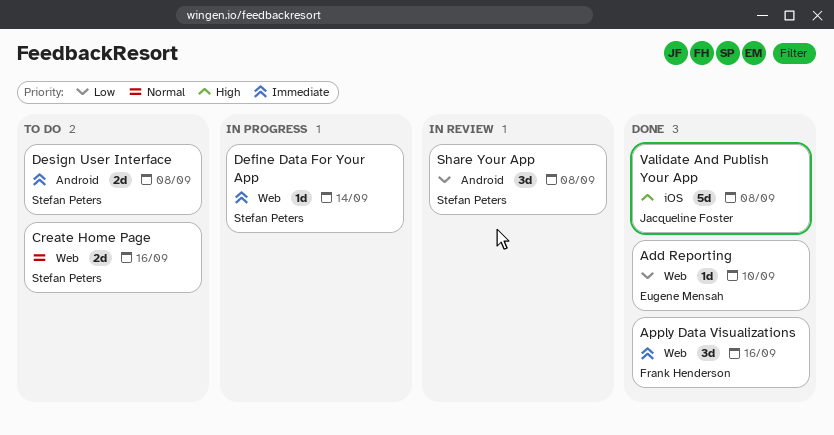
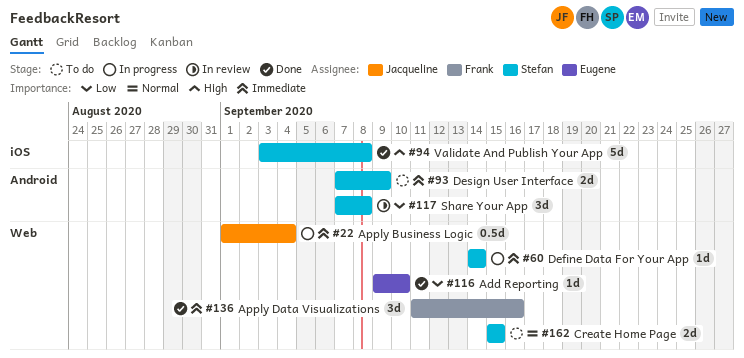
Apply Business Logic: none -> present
Create Home Page, due: Sep 16 -> Sep 15
Design User Interface, due: Sep 8 -> Sep 9
Validate And Publish Your App, owner: Jacqueline Foster -> Stefan Peters

